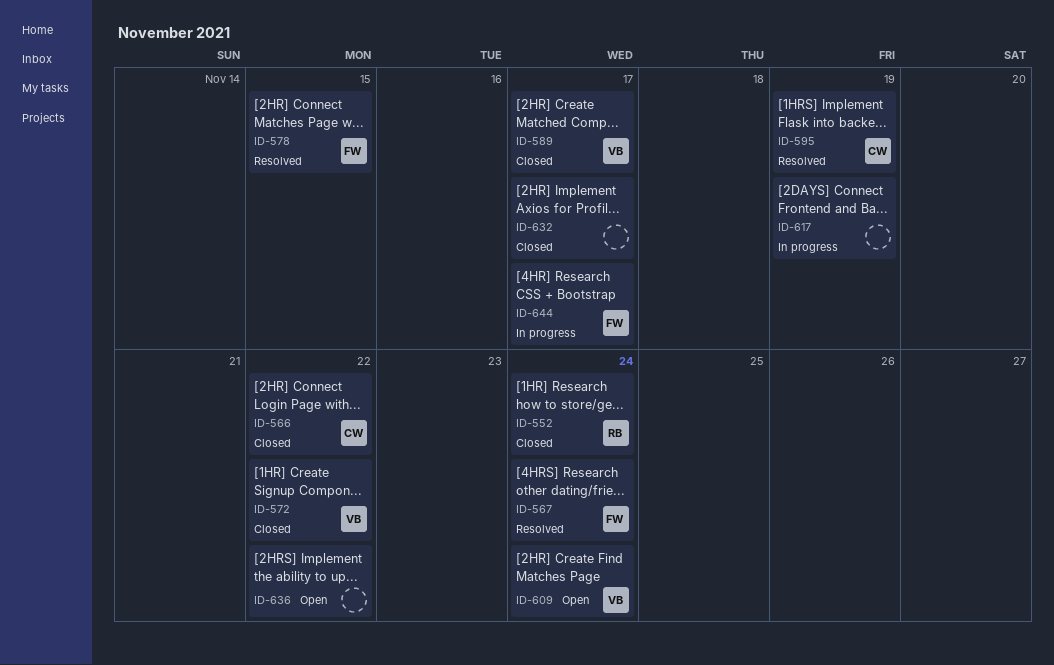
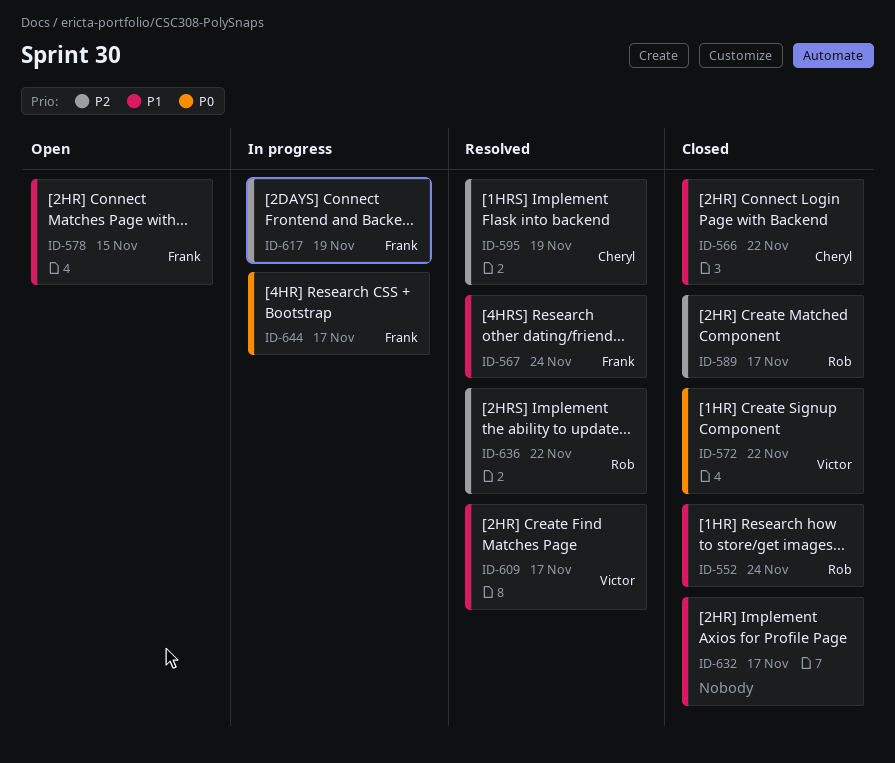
ID-578, status: Resolved -> Open
ID-589, owner: Victor -> Rob
ID-609, status: Open -> Resolved
ID-609, due: Nov 24 -> Nov 17
ID-617, owner: none -> Frank
ID-636, status: Open -> Resolved
ID-636, owner: none -> Rob

